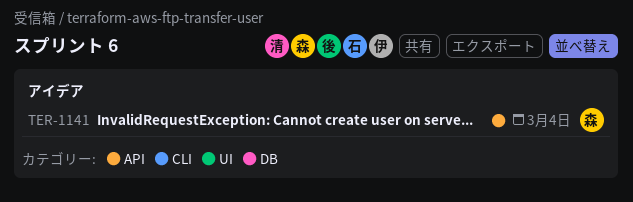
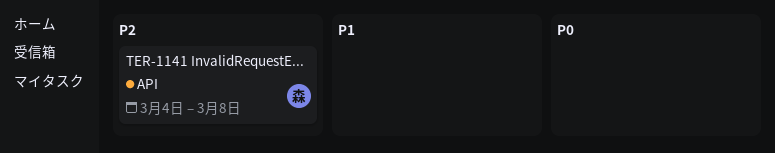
TER-1141, due: Mar 4 -> Mar 8

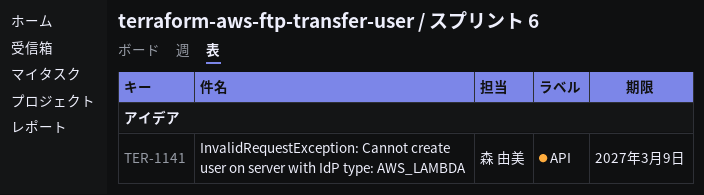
TER-1141, due: Mar 8 -> Mar 9

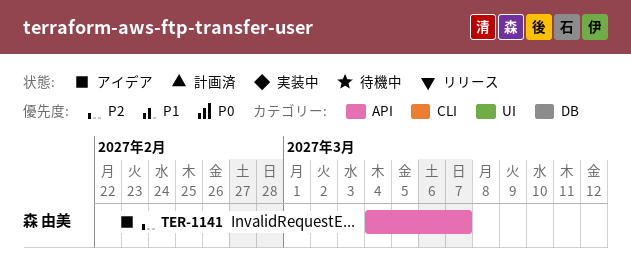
TER-1141, due: Mar 9 -> Mar 7

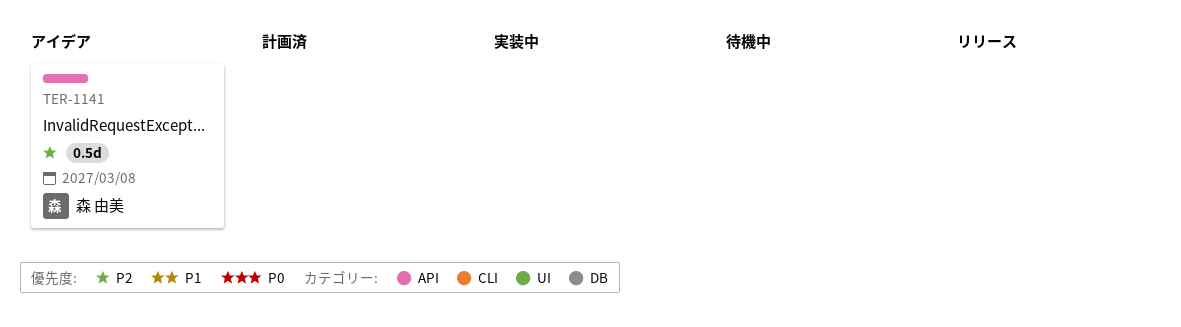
TER-1141, due: Mar 7 -> Mar 8

